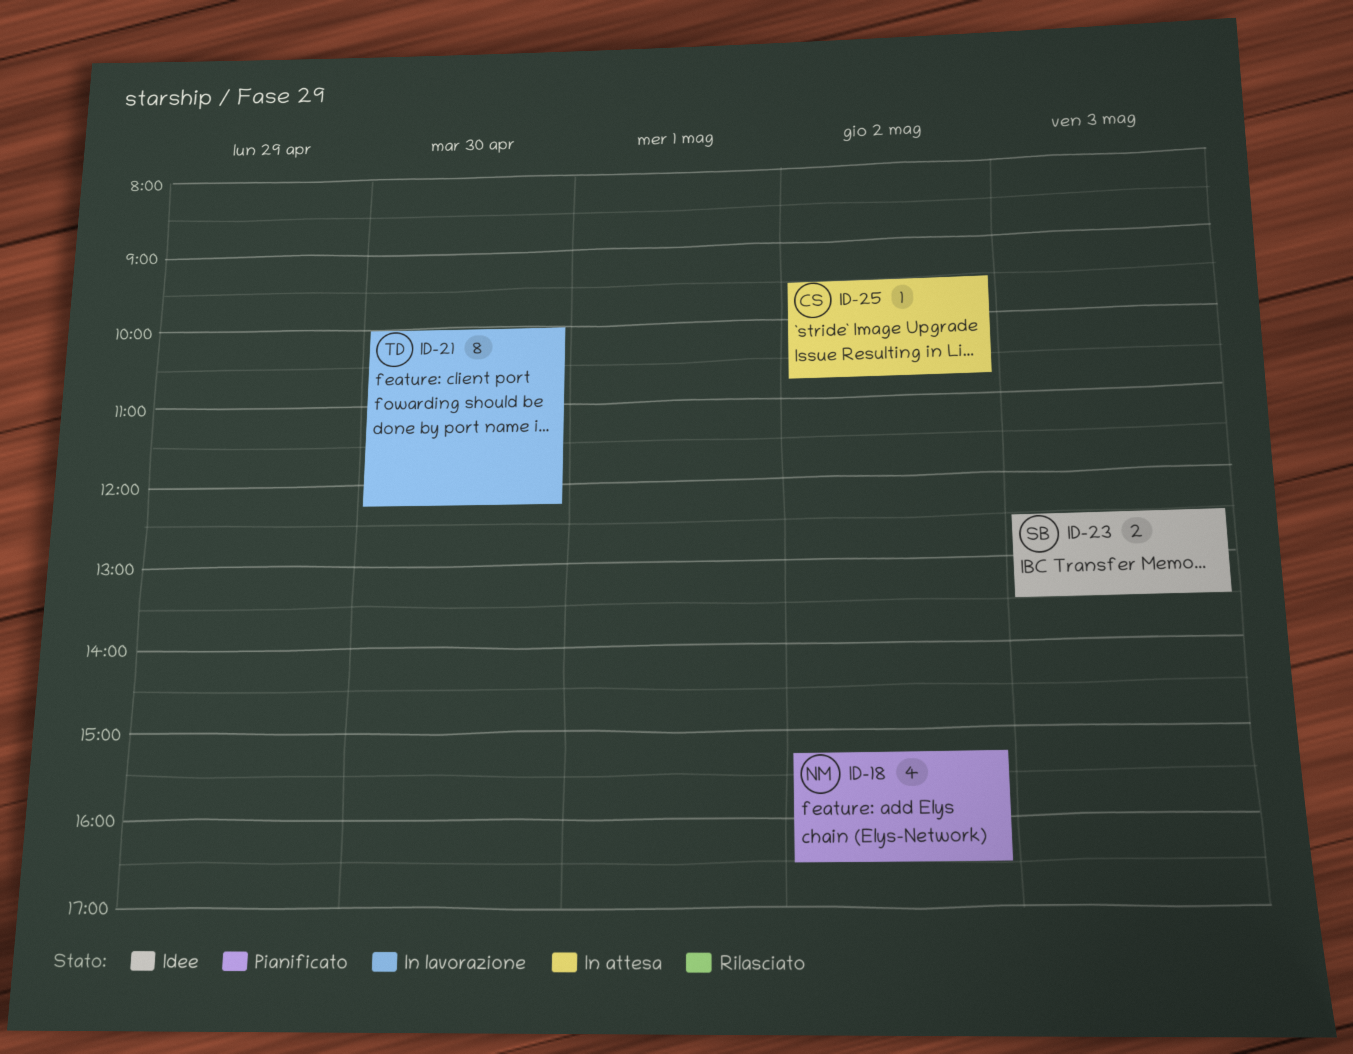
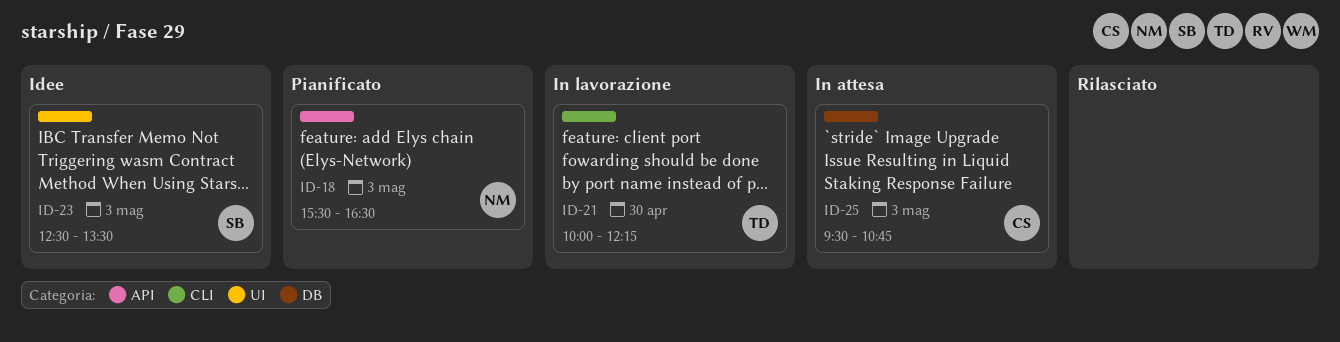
ID-18, day: May 2 -> May 3
ID-18, begins: 15:15 -> 15:30
ID-25, day: May 2 -> May 3

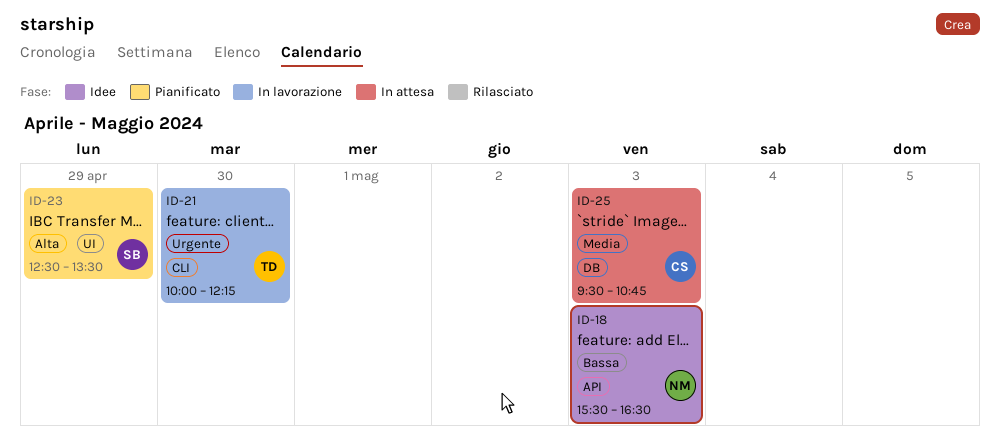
ID-18, status: Pianificato -> Idee
ID-23, status: Idee -> Pianificato
ID-23, day: May 3 -> Apr 29

